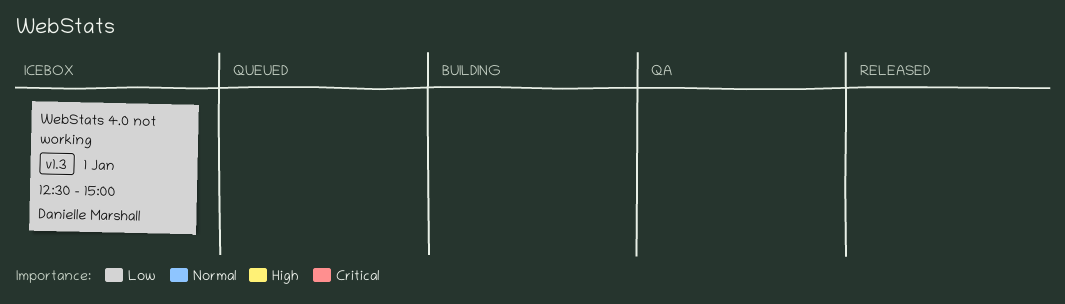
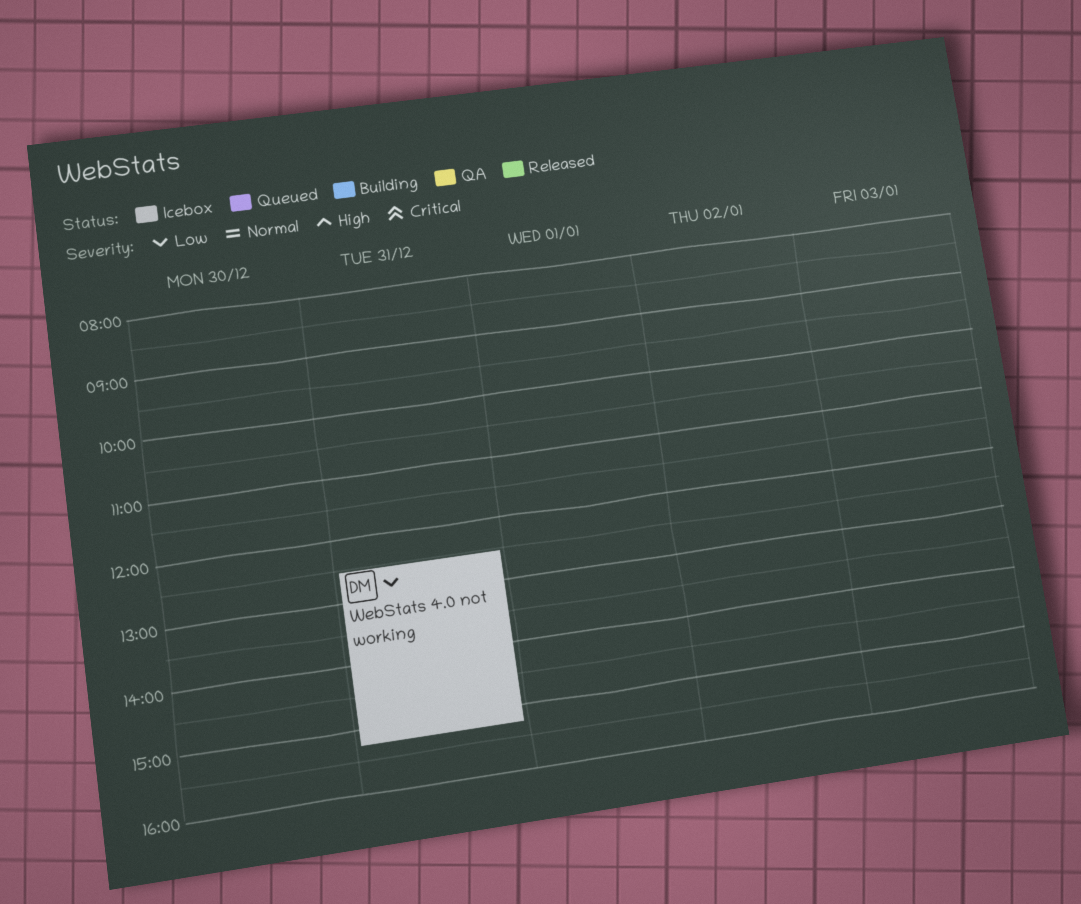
WebStats 4.0 not working, day: Jan 1 -> Dec 31
WebStats 4.0 not working, ends: 15:00 -> 15:15

